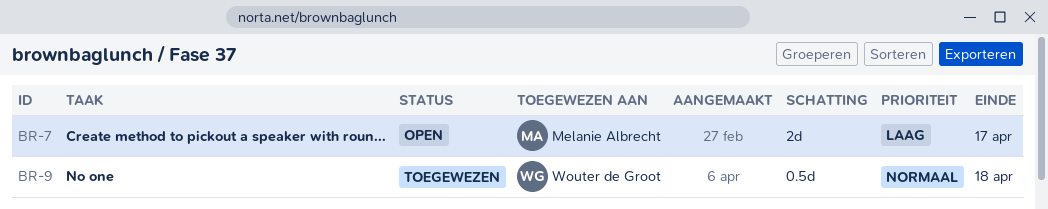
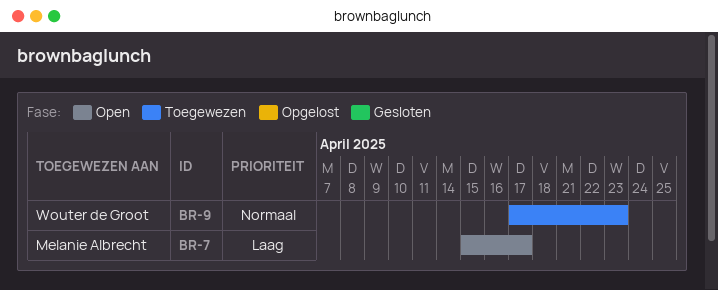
BR-9, due: Apr 18 -> Apr 23

